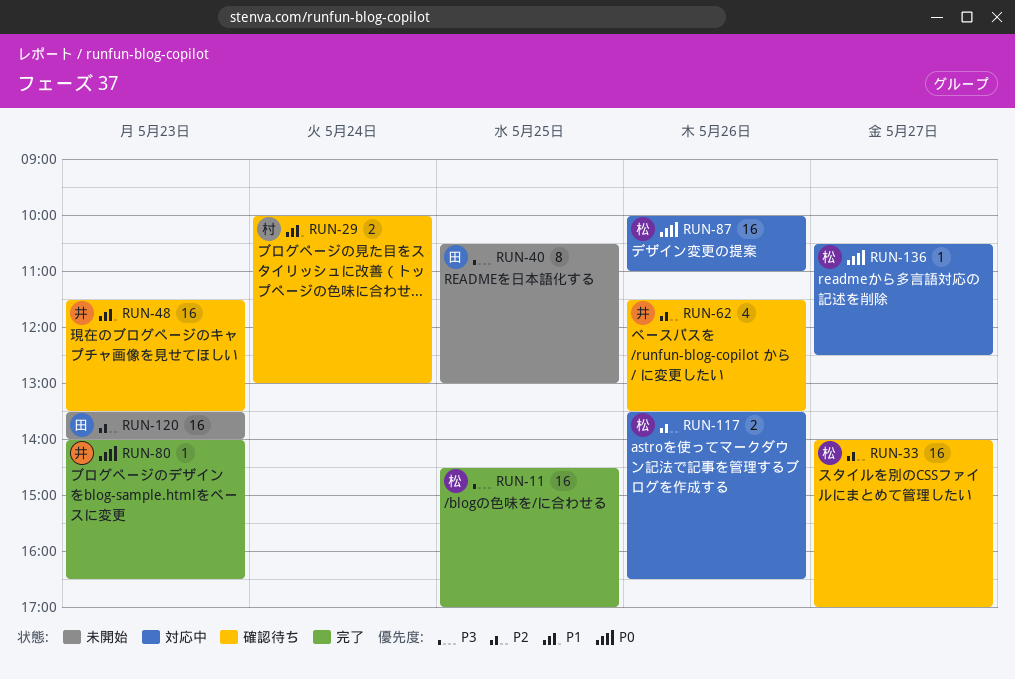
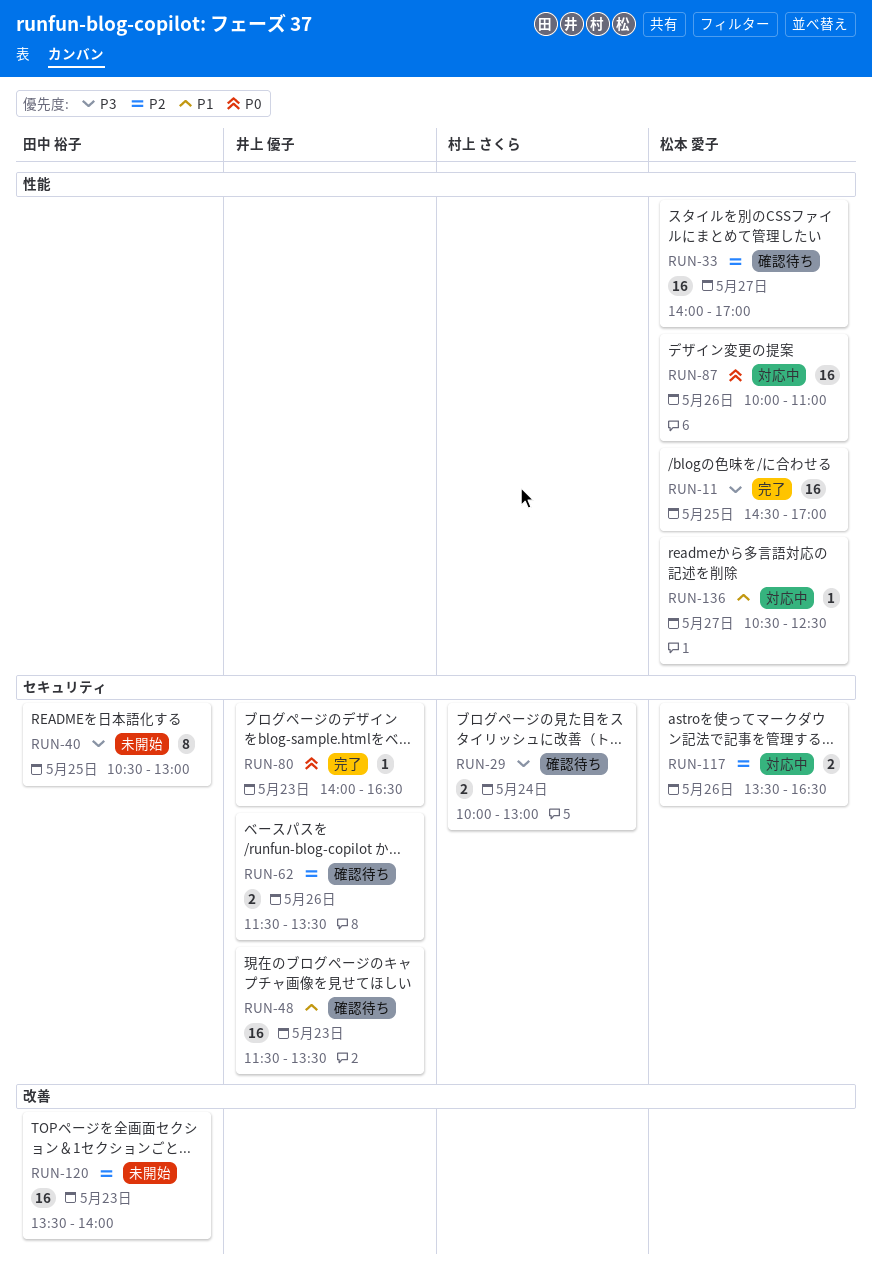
RUN-29, priority: P1 -> P3
RUN-62, estimate: 4 -> 2
RUN-136, priority: P0 -> P1

